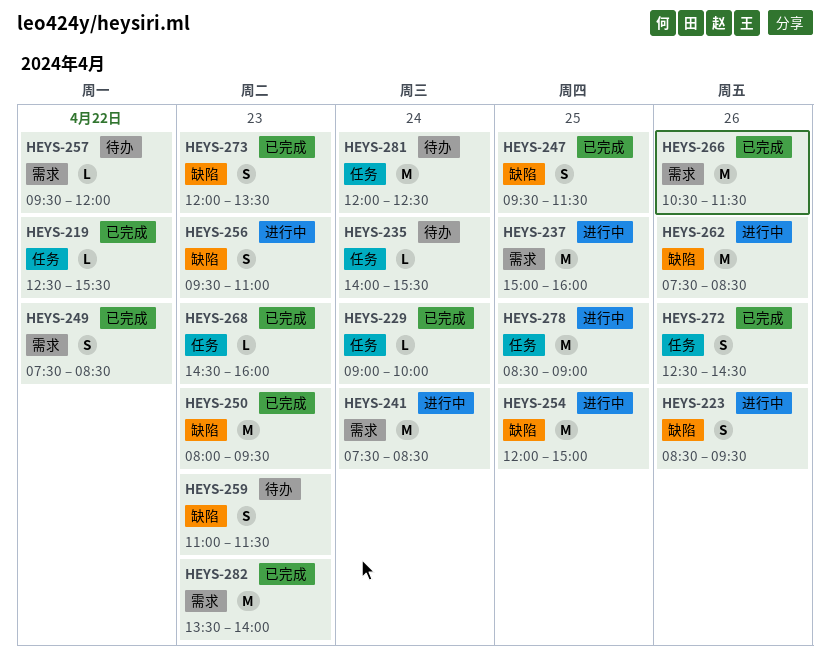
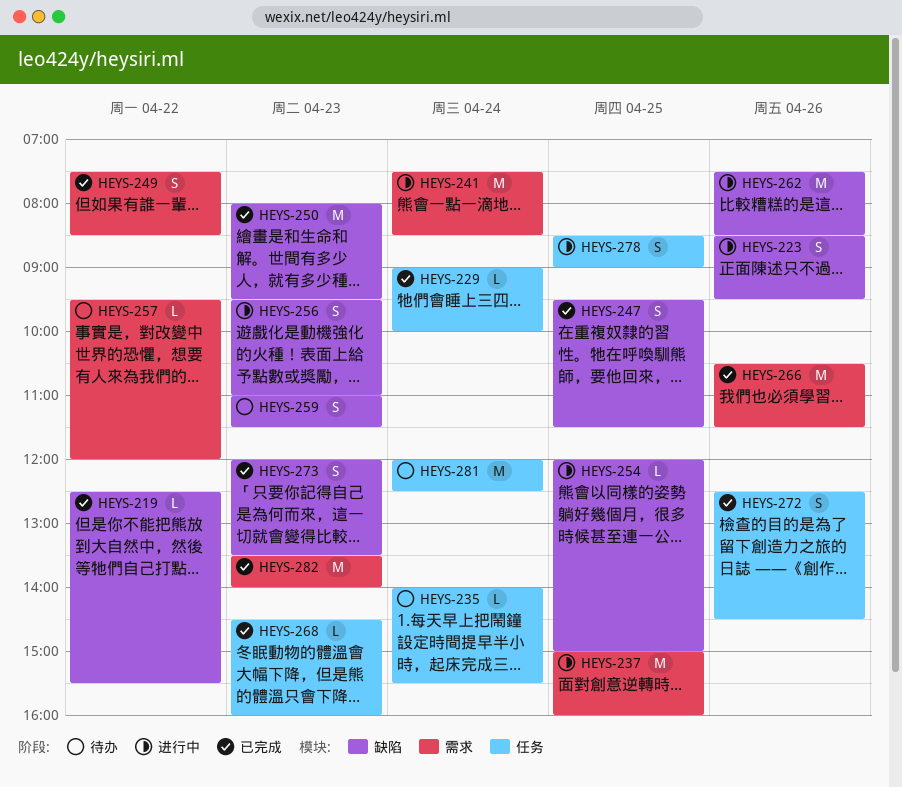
HEYS-219, label: 任务 -> 缺陷
HEYS-254, estimate: M -> L
HEYS-278, estimate: M -> S

